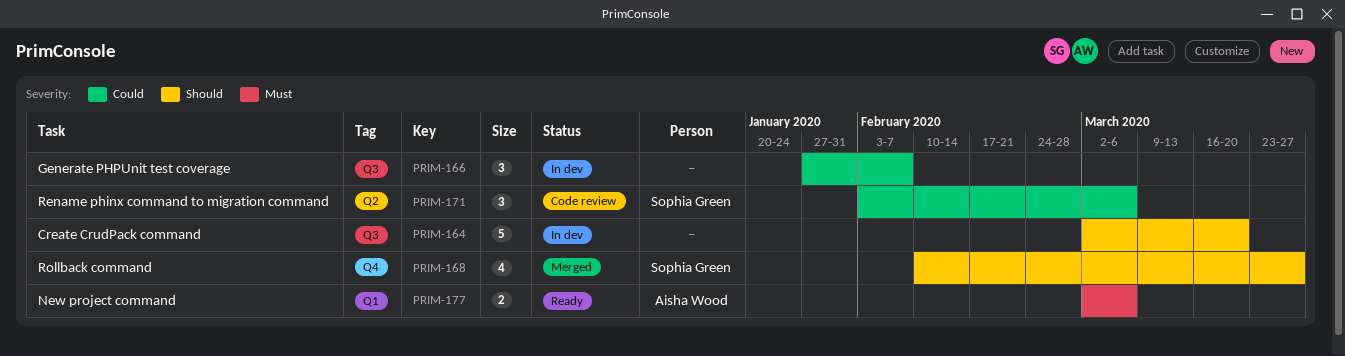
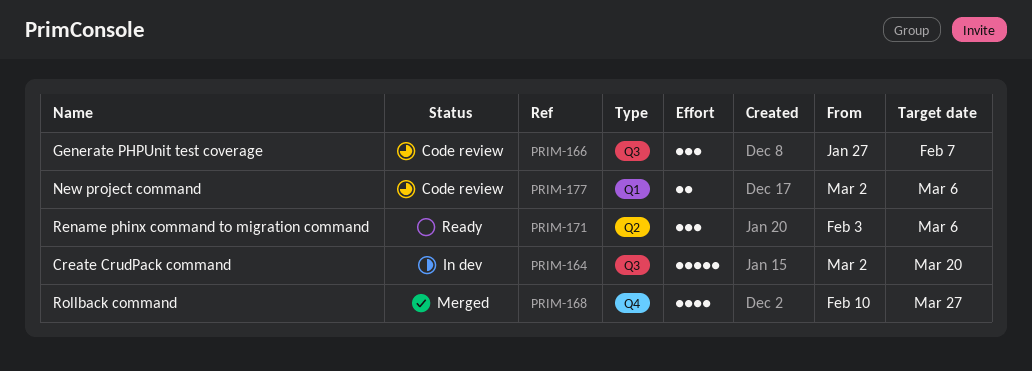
PRIM-166, status: In dev -> Code review
PRIM-171, status: Code review -> Ready
PRIM-177, status: Ready -> Code review

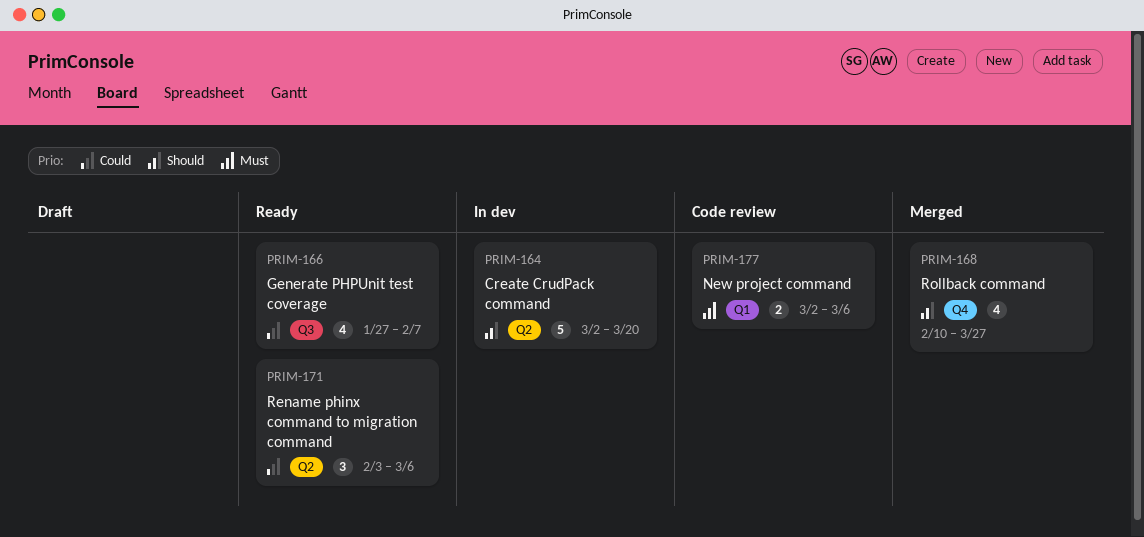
PRIM-164, label: Q3 -> Q2
PRIM-166, status: Code review -> Ready
PRIM-166, estimate: 3 -> 4

